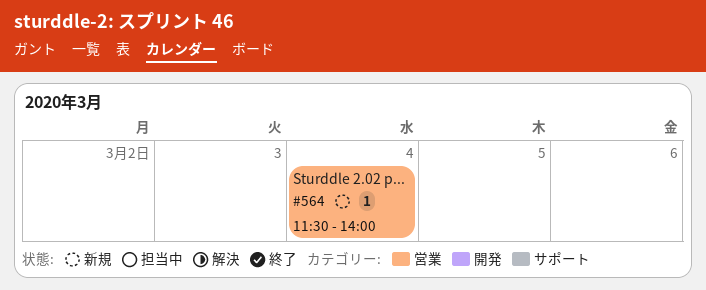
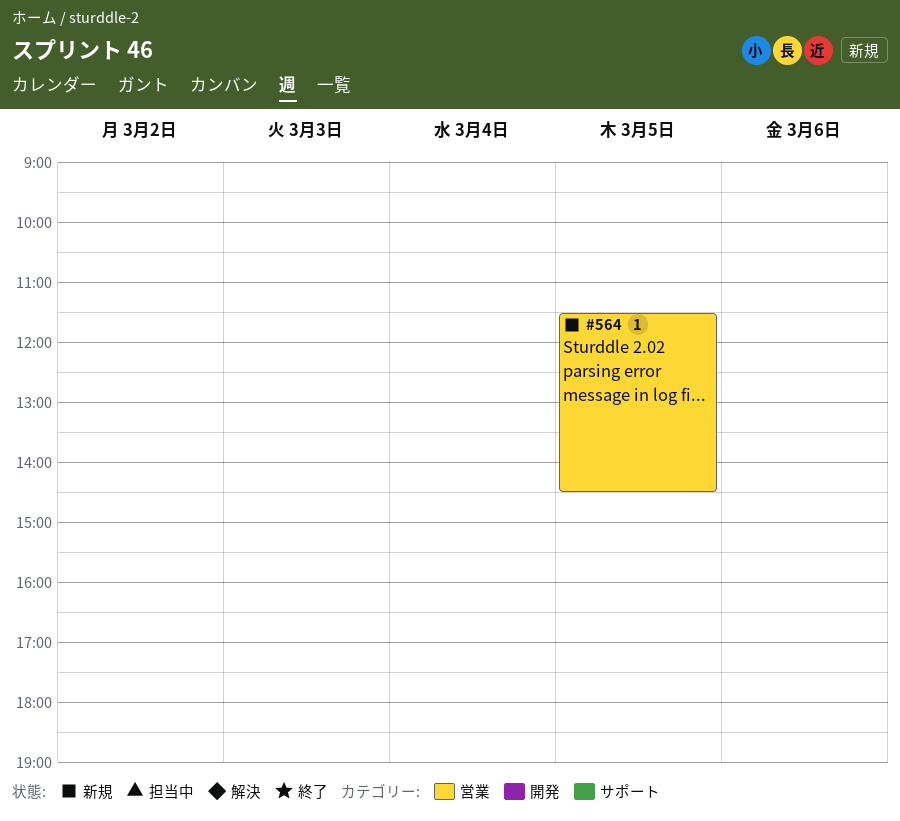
#564, day: Mar 4 -> Mar 5
#564, ends: 14:00 -> 14:30

